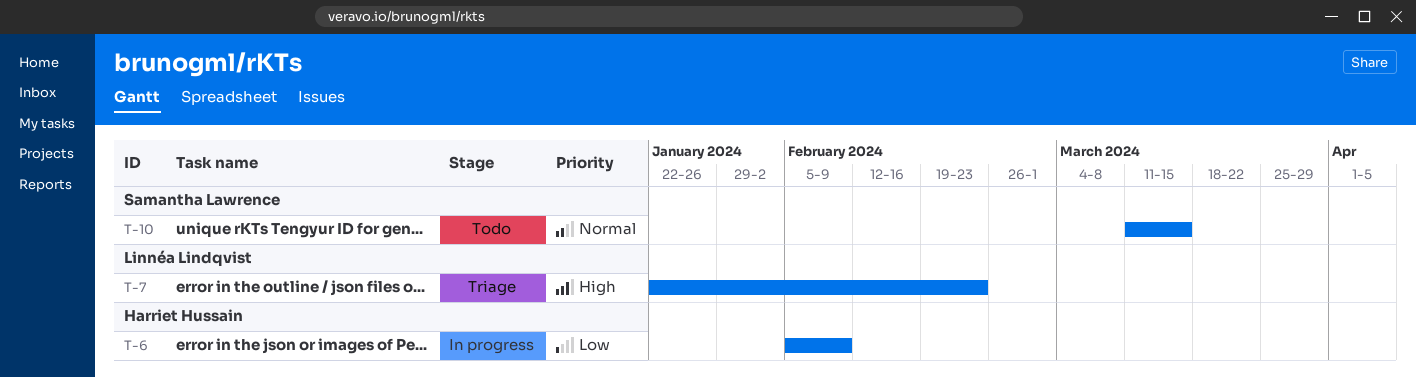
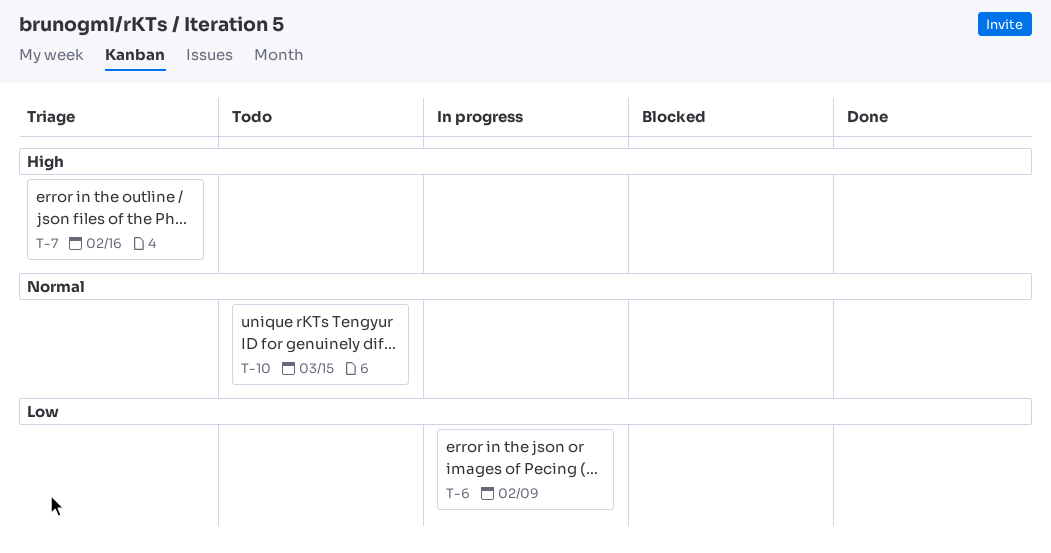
T-7, due: Feb 23 -> Feb 16

